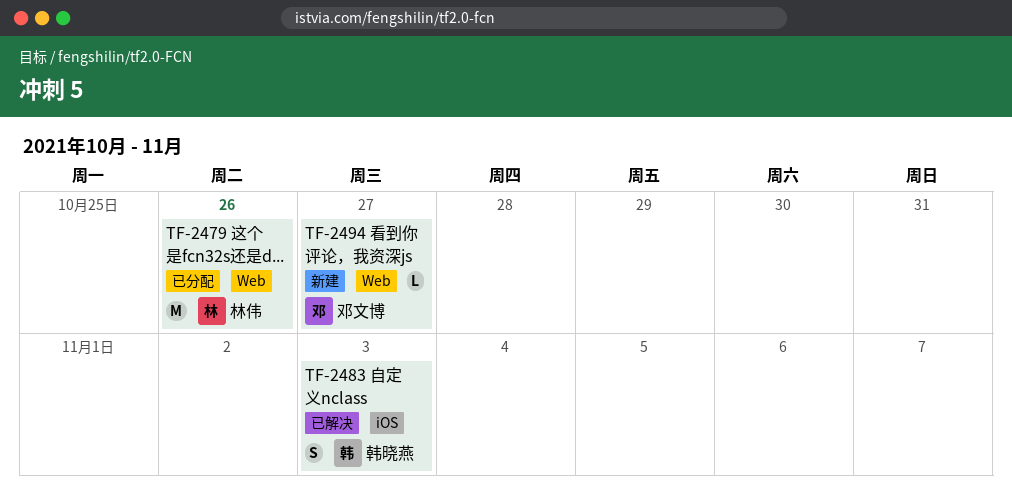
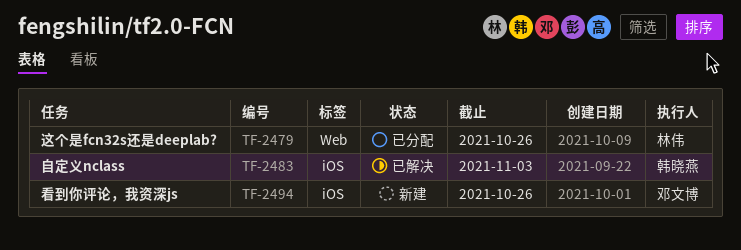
TF-2494, label: Web -> iOS
TF-2494, due: Oct 27 -> Oct 26

